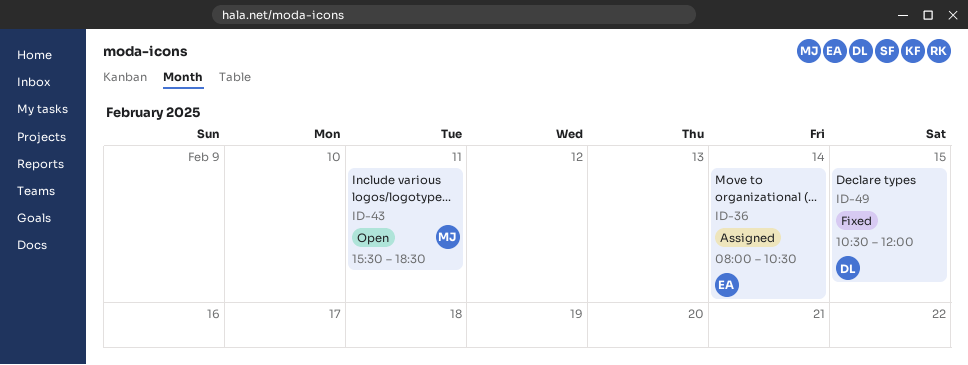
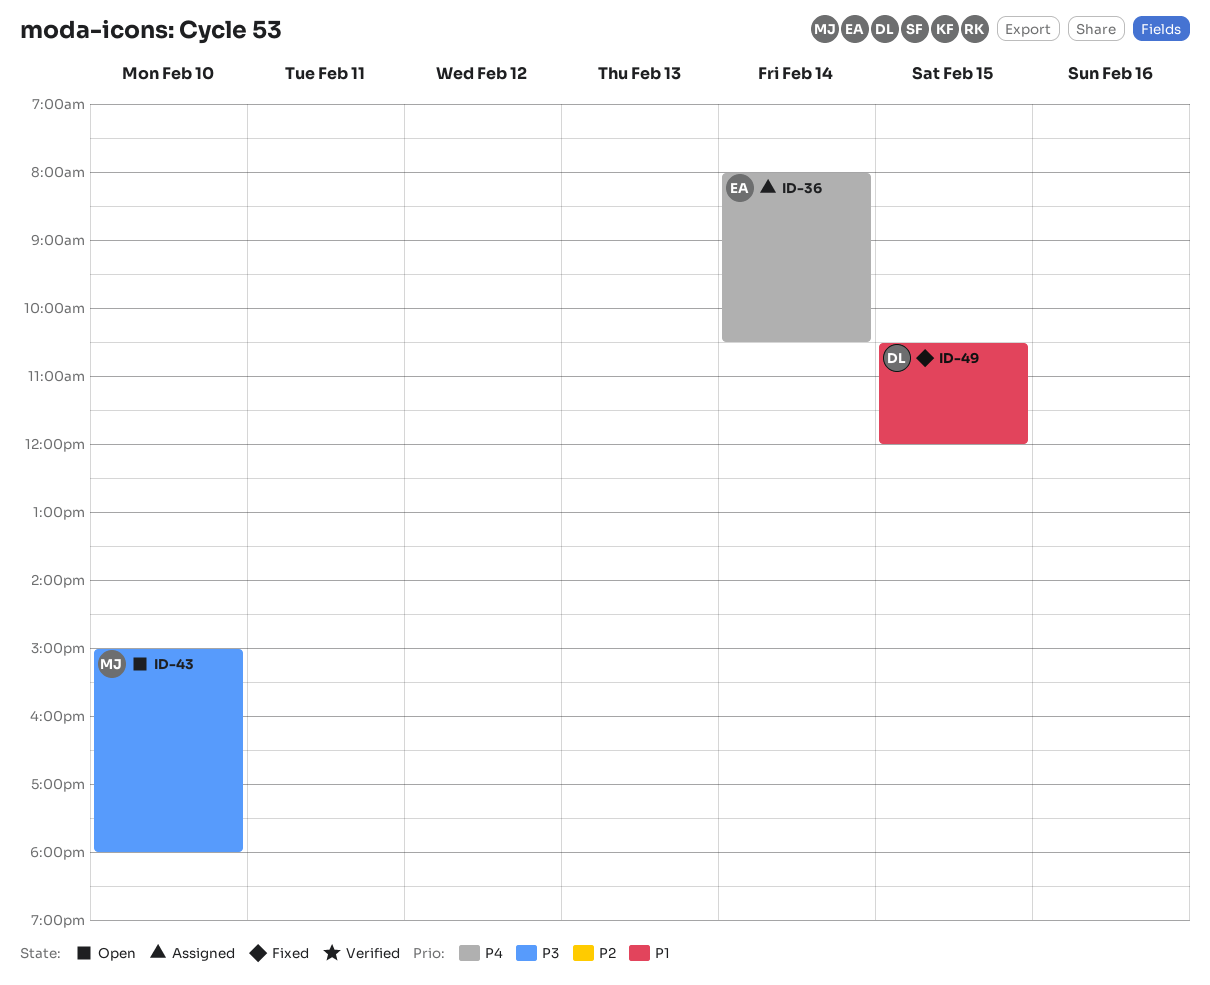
ID-43, day: Feb 11 -> Feb 10
ID-43, begins: 15:30 -> 15:00
ID-43, ends: 18:30 -> 18:00

